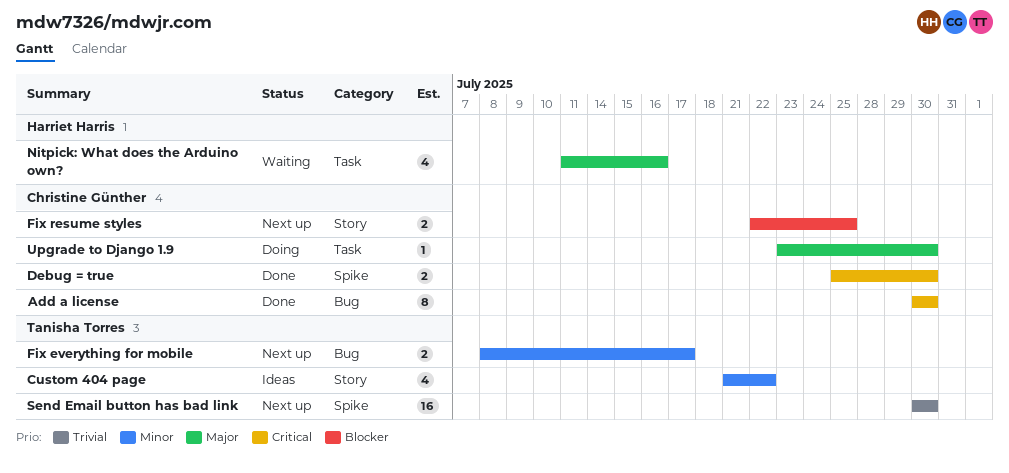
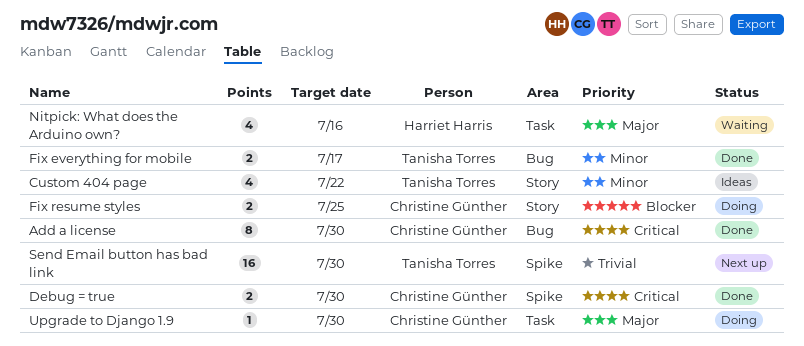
Fix everything for mobile, status: Next up -> Done
Fix resume styles, status: Next up -> Doing

